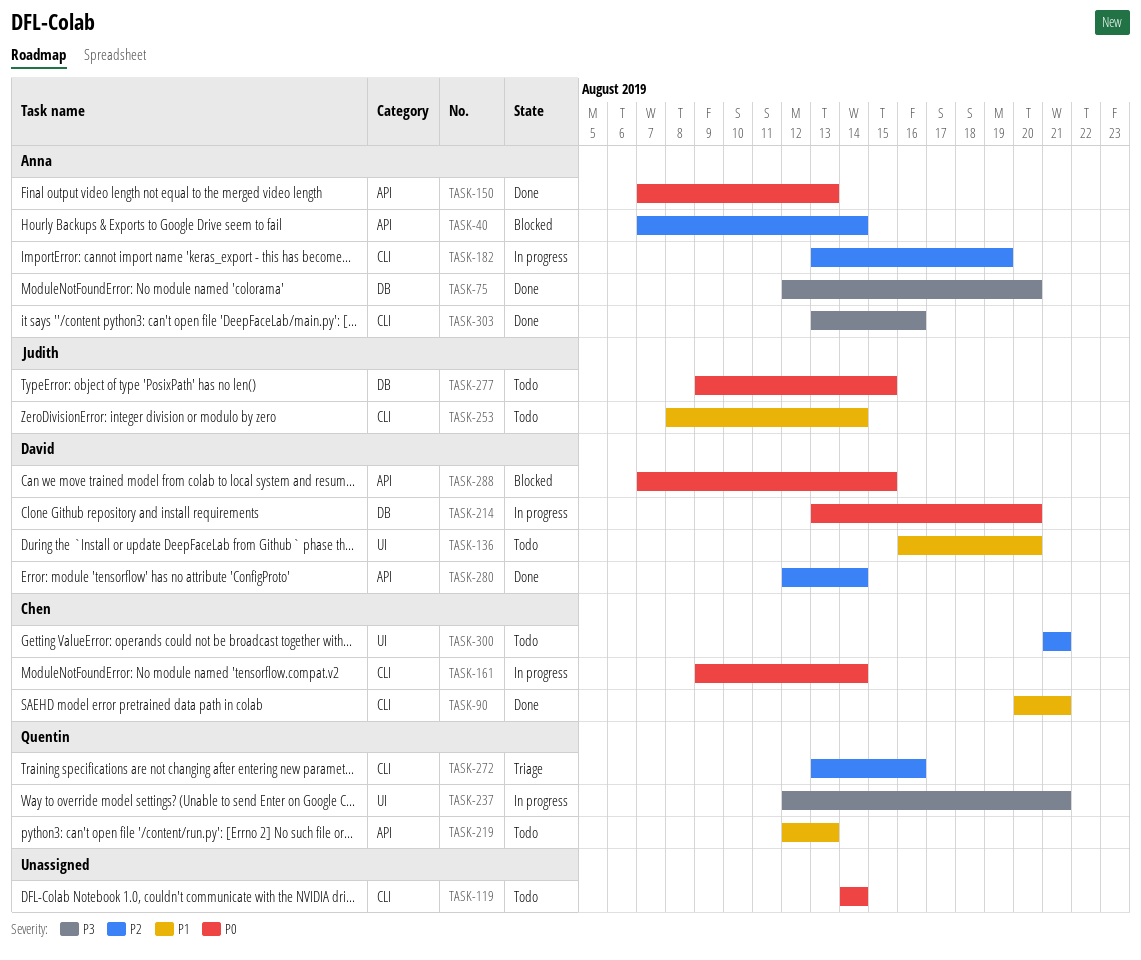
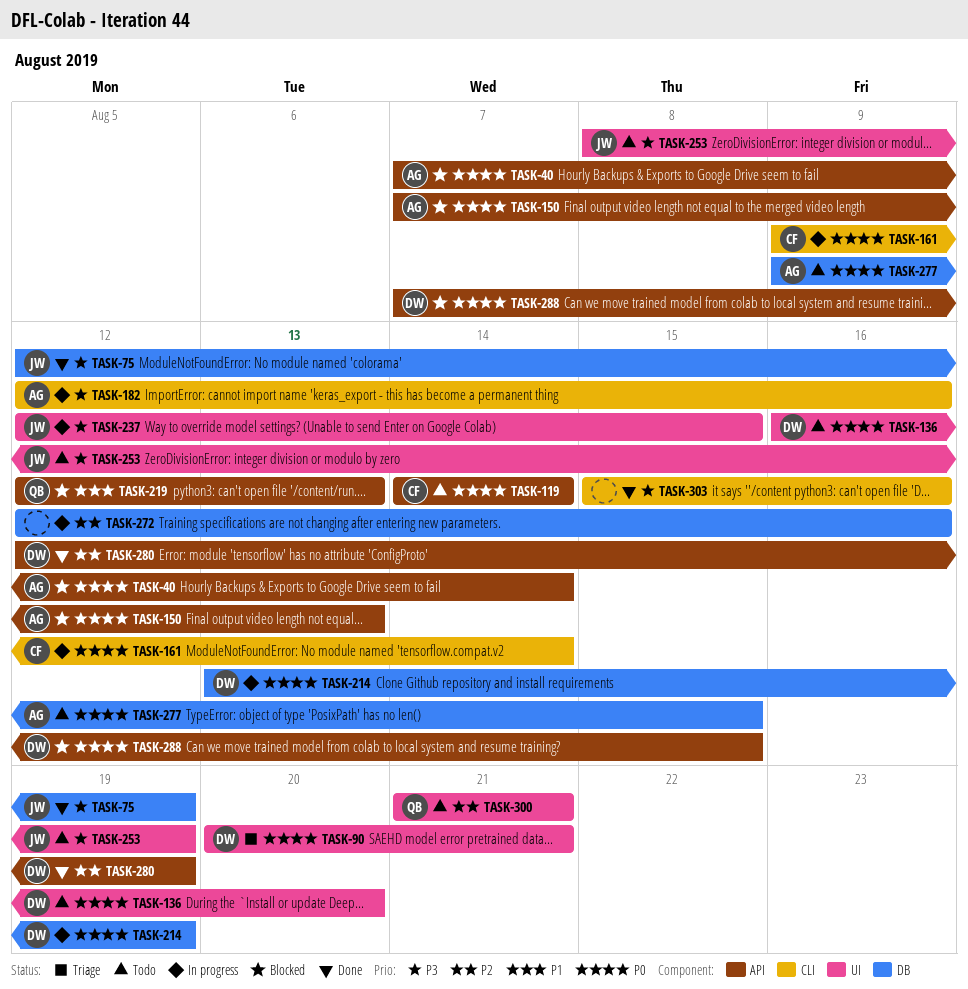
TASK-40, priority: P2 -> P0
TASK-75, owner: Anna -> Judith
TASK-75, due: Aug 20 -> Aug 19
TASK-90, status: Done -> Triage
TASK-90, owner: Chen -> David
TASK-90, priority: P1 -> P0
TASK-90, label: CLI -> UI
TASK-119, owner: none -> Chen
TASK-119, label: CLI -> API
TASK-136, priority: P1 -> P0
TASK-150, status: Done -> Blocked
TASK-182, priority: P2 -> P3
TASK-182, start: Aug 13 -> Aug 12
TASK-182, due: Aug 19 -> Aug 16
TASK-214, due: Aug 20 -> Aug 19
TASK-219, status: Todo -> Blocked
TASK-237, owner: Quentin -> Judith
TASK-237, due: Aug 21 -> Aug 15
TASK-253, priority: P1 -> P3
TASK-253, label: CLI -> UI
TASK-253, due: Aug 14 -> Aug 19
TASK-272, status: Triage -> In progress
TASK-272, owner: Quentin -> none
TASK-272, label: CLI -> DB
TASK-272, start: Aug 13 -> Aug 12
TASK-277, owner: Judith -> Anna
TASK-280, due: Aug 14 -> Aug 19
TASK-300, owner: Chen -> Quentin
TASK-303, owner: Anna -> none
TASK-303, start: Aug 13 -> Aug 15

